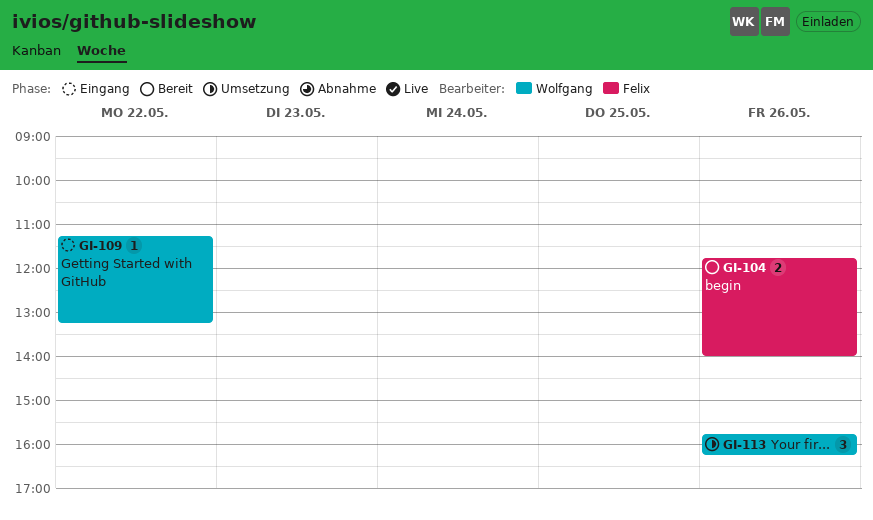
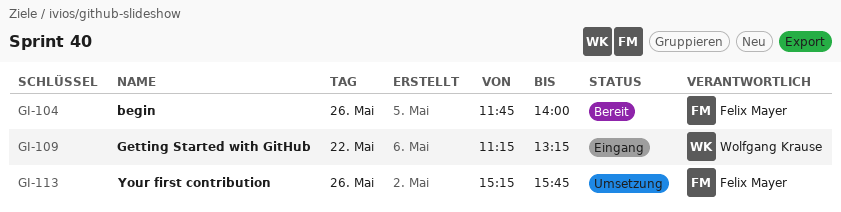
GI-113, owner: Wolfgang Krause -> Felix Mayer
GI-113, begins: 15:45 -> 15:15
GI-113, ends: 16:15 -> 15:45

